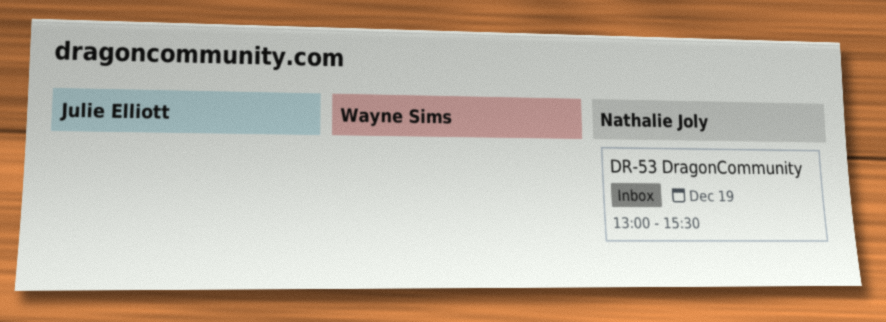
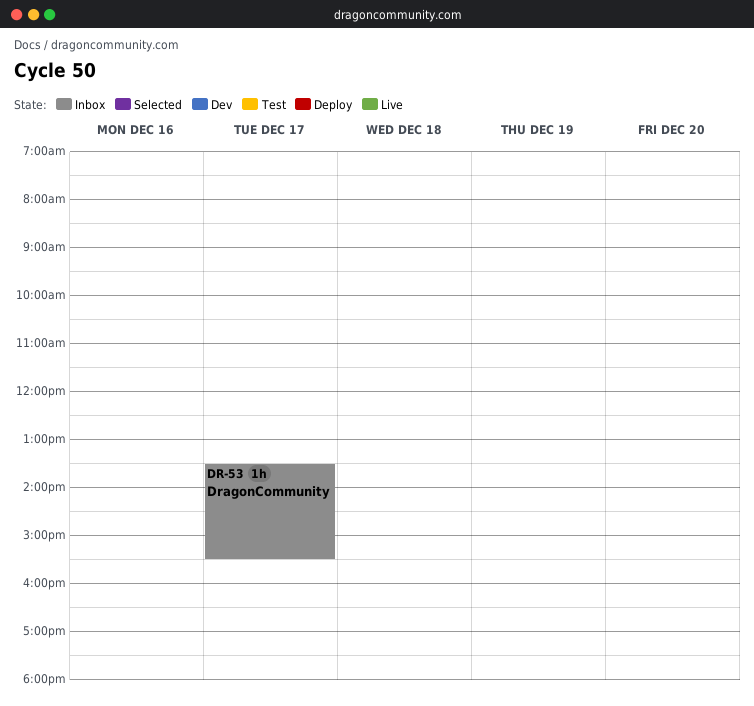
DR-53, day: Dec 19 -> Dec 17
DR-53, begins: 13:00 -> 13:30

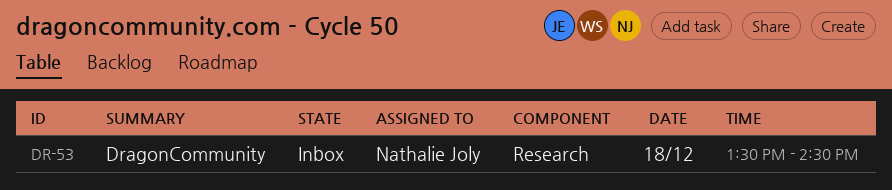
DR-53, day: Dec 17 -> Dec 18
DR-53, ends: 15:30 -> 14:30

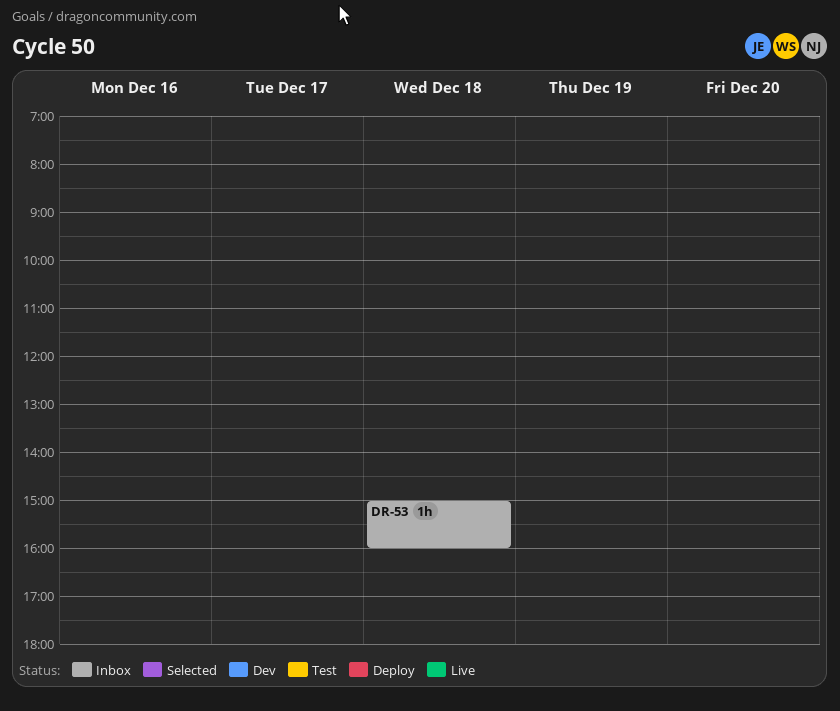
DR-53, begins: 13:30 -> 15:00
DR-53, ends: 14:30 -> 16:00

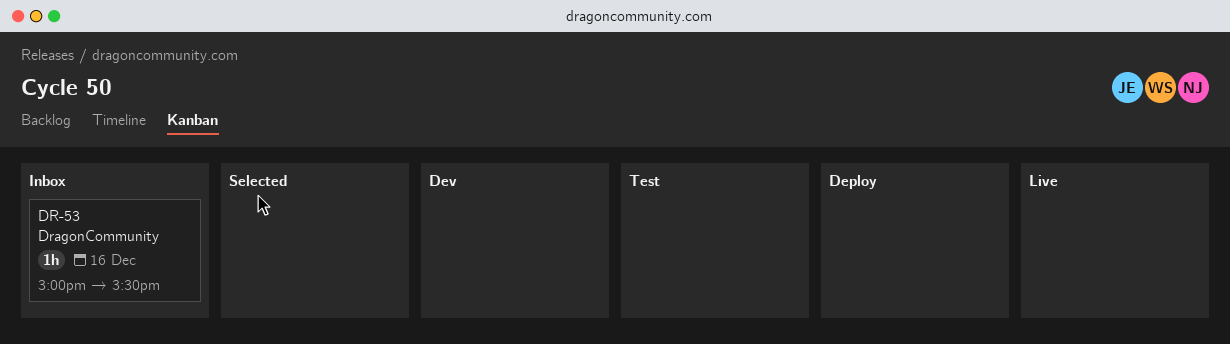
DR-53, day: Dec 18 -> Dec 16
DR-53, ends: 16:00 -> 15:30

